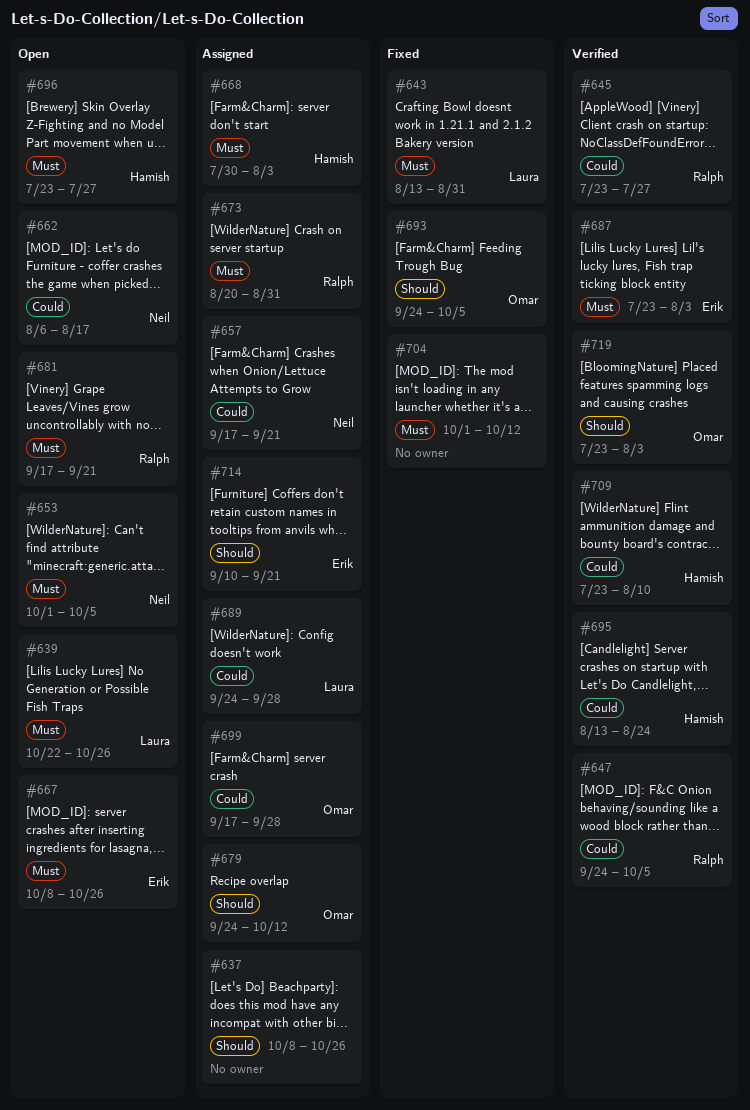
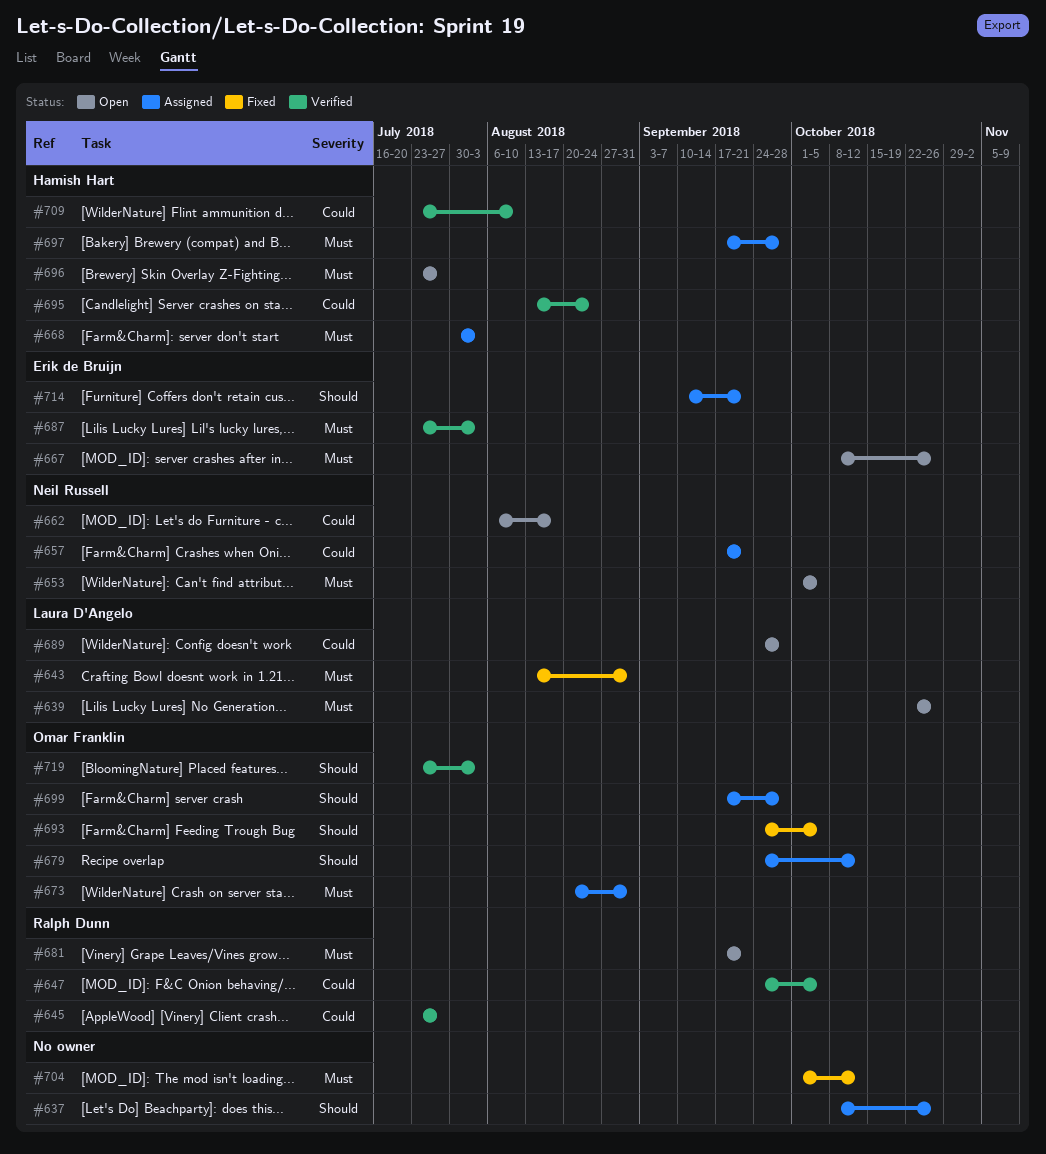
#673, owner: Ralph Dunn -> Omar Franklin
#689, status: Assigned -> Open
#697: none -> present
#699, priority: Could -> Should

